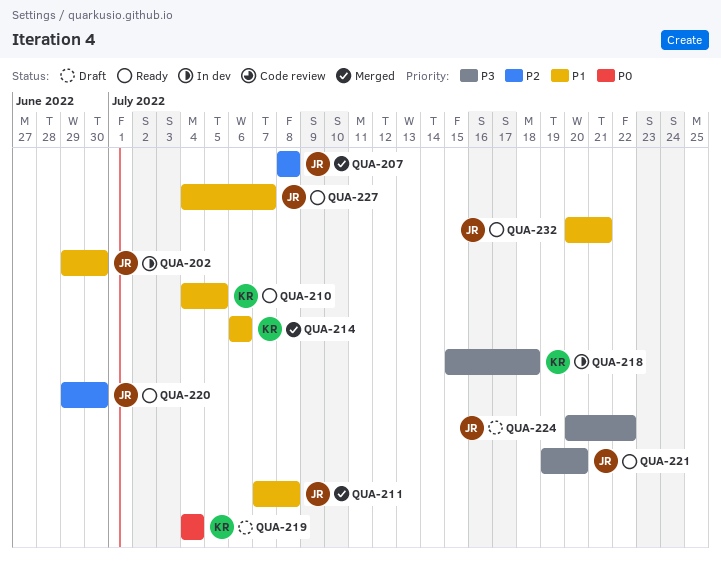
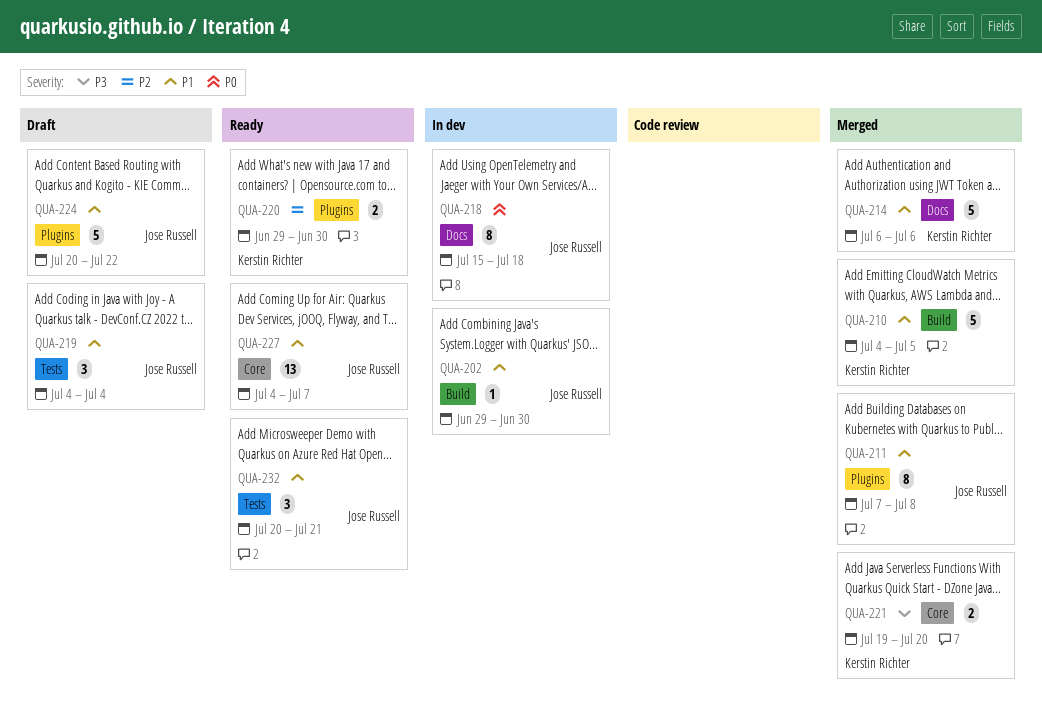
QUA-207: present -> none
QUA-210, status: Ready -> Merged
QUA-218, owner: Kerstin Richter -> Jose Russell
QUA-218, priority: P3 -> P0
QUA-219, owner: Kerstin Richter -> Jose Russell
QUA-219, priority: P0 -> P1
QUA-220, owner: Jose Russell -> Kerstin Richter
QUA-221, status: Ready -> Merged
QUA-221, owner: Jose Russell -> Kerstin Richter
QUA-224, priority: P3 -> P1

